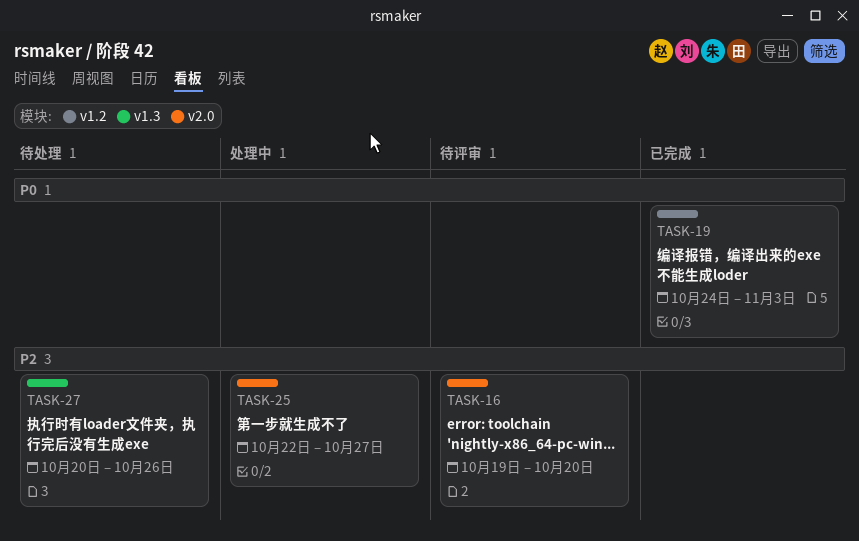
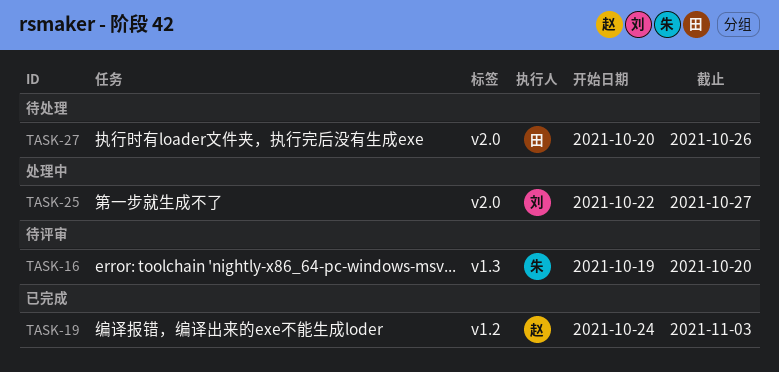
TASK-16, label: v2.0 -> v1.3
TASK-27, label: v1.3 -> v2.0

